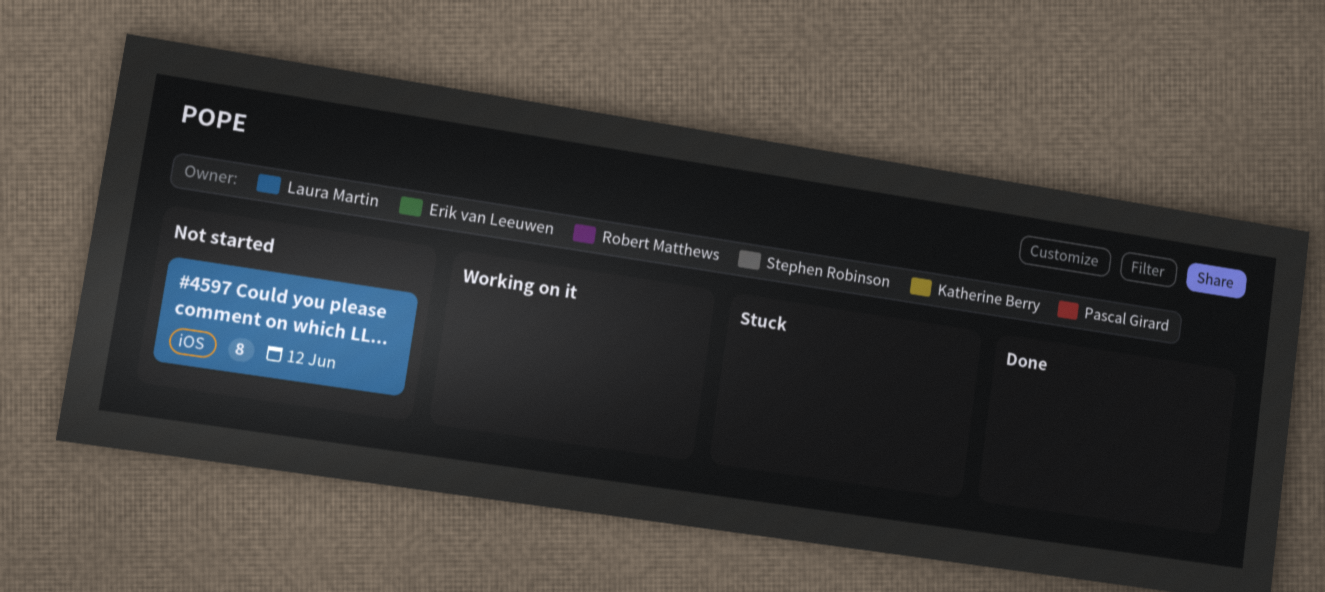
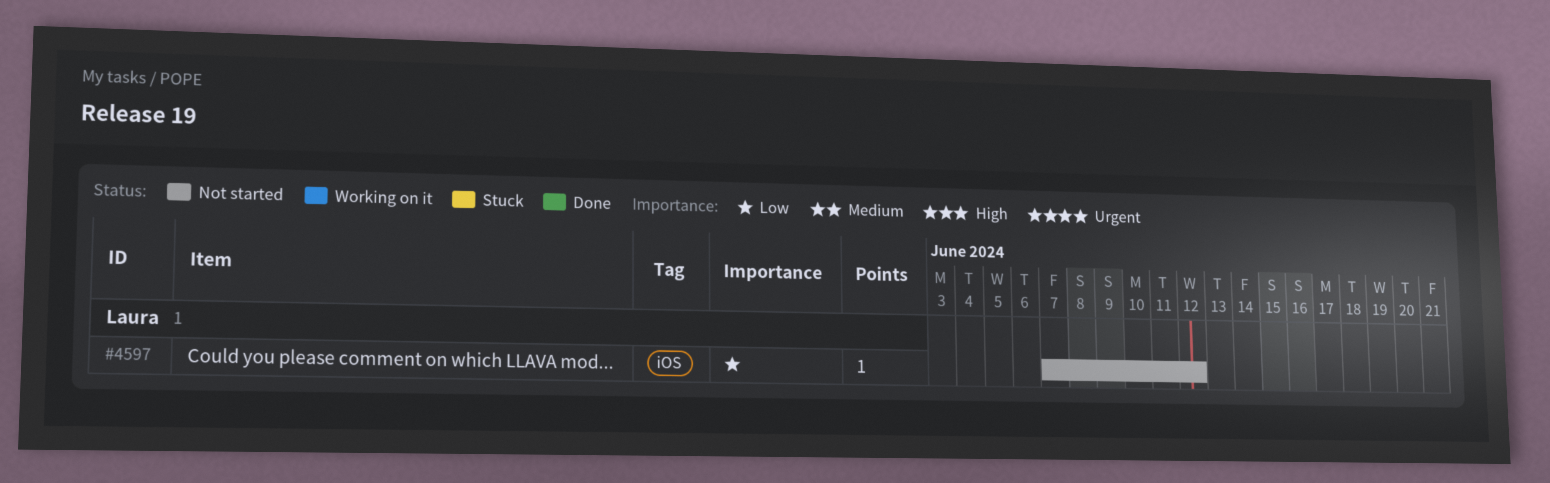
#4597, estimate: 8 -> 1

